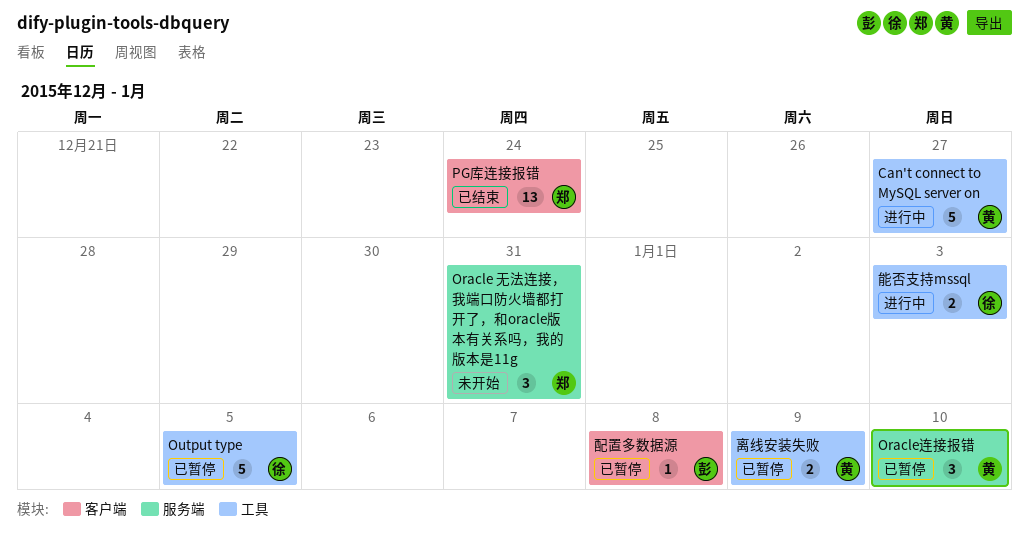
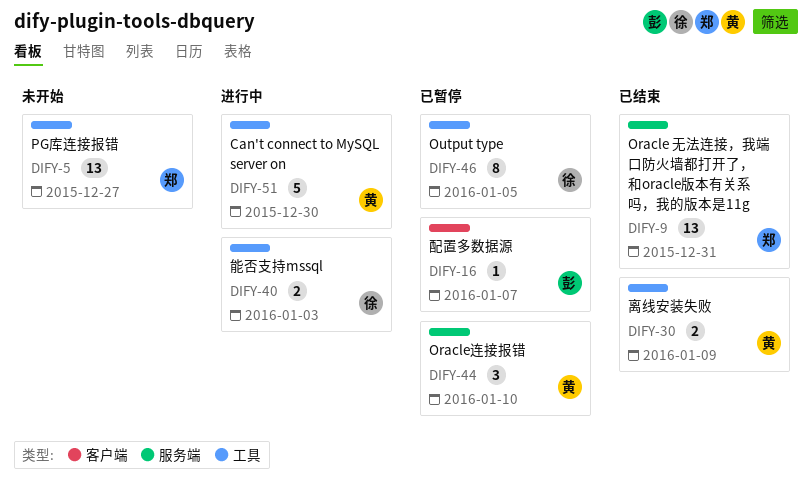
Can't connect to MySQL server on, due: Dec 27 -> Dec 30
Oracle 无法连接，我端口防火墙都打开了，和oracle版本有关系吗，我的版本是11g, status: 未开始 -> 已结束
Oracle 无法连接，我端口防火墙都打开了，和oracle版本有关系吗，我的版本是11g, estimate: 3 -> 13
Output type, estimate: 5 -> 8
PG库连接报错, status: 已结束 -> 未开始
PG库连接报错, label: 客户端 -> 工具
PG库连接报错, due: Dec 24 -> Dec 27
离线安装失败, status: 已暂停 -> 已结束
配置多数据源, due: Jan 8 -> Jan 7

